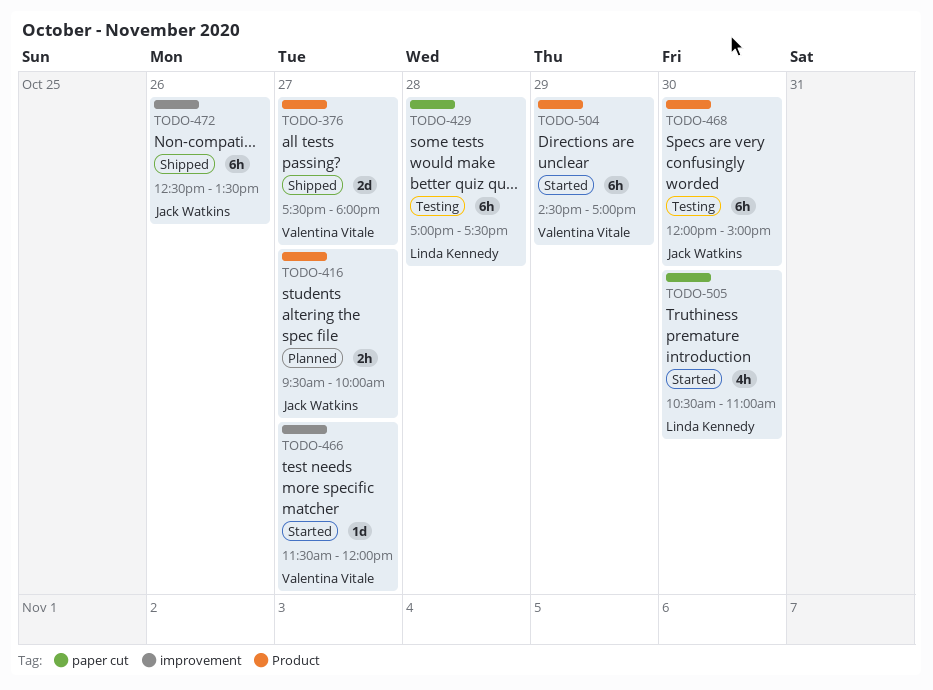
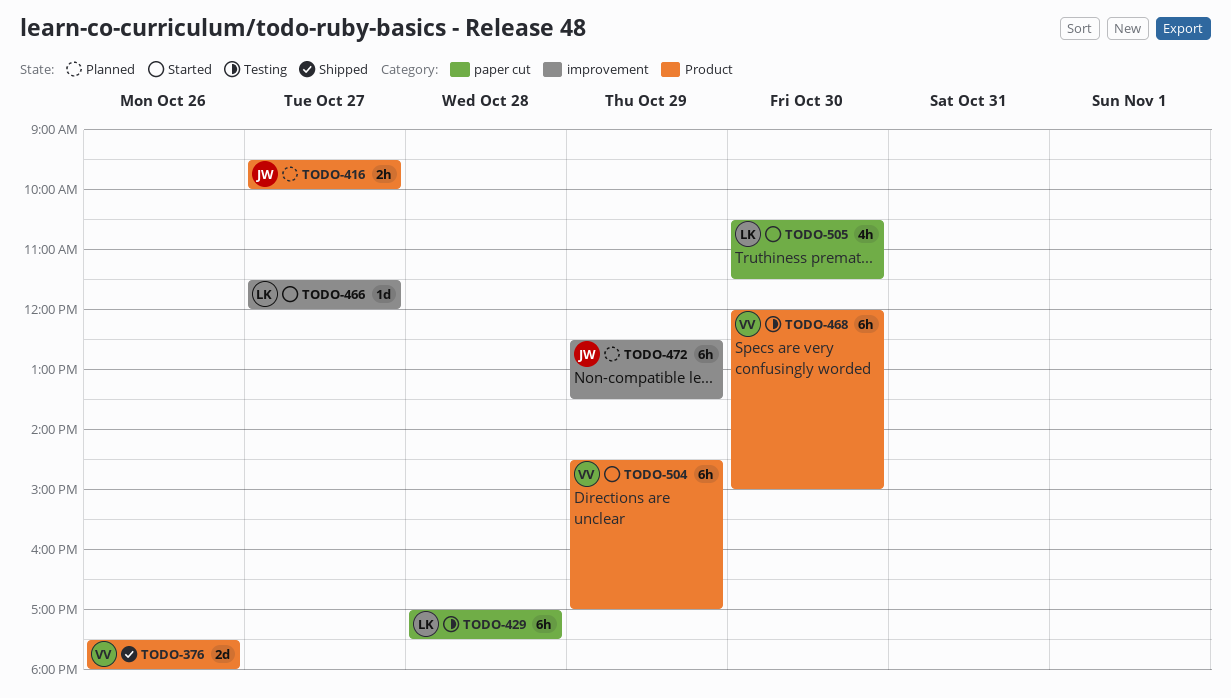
TODO-376, day: Oct 27 -> Oct 26
TODO-466, owner: Valentina Vitale -> Linda Kennedy
TODO-468, owner: Jack Watkins -> Valentina Vitale
TODO-472, status: Shipped -> Planned
TODO-472, day: Oct 26 -> Oct 29
TODO-505, ends: 11:00 -> 11:30

